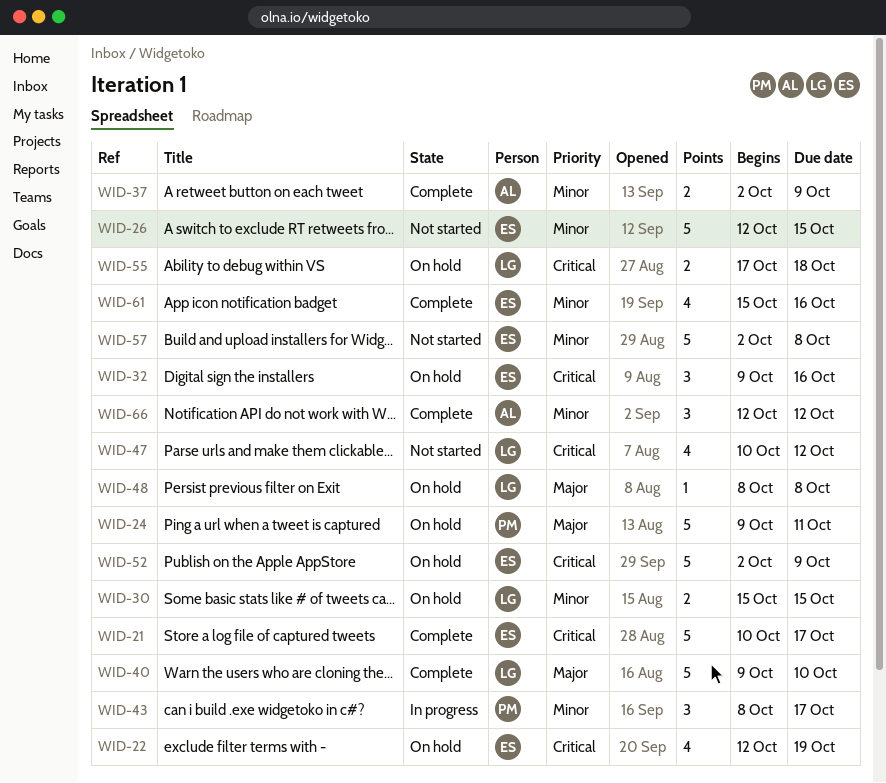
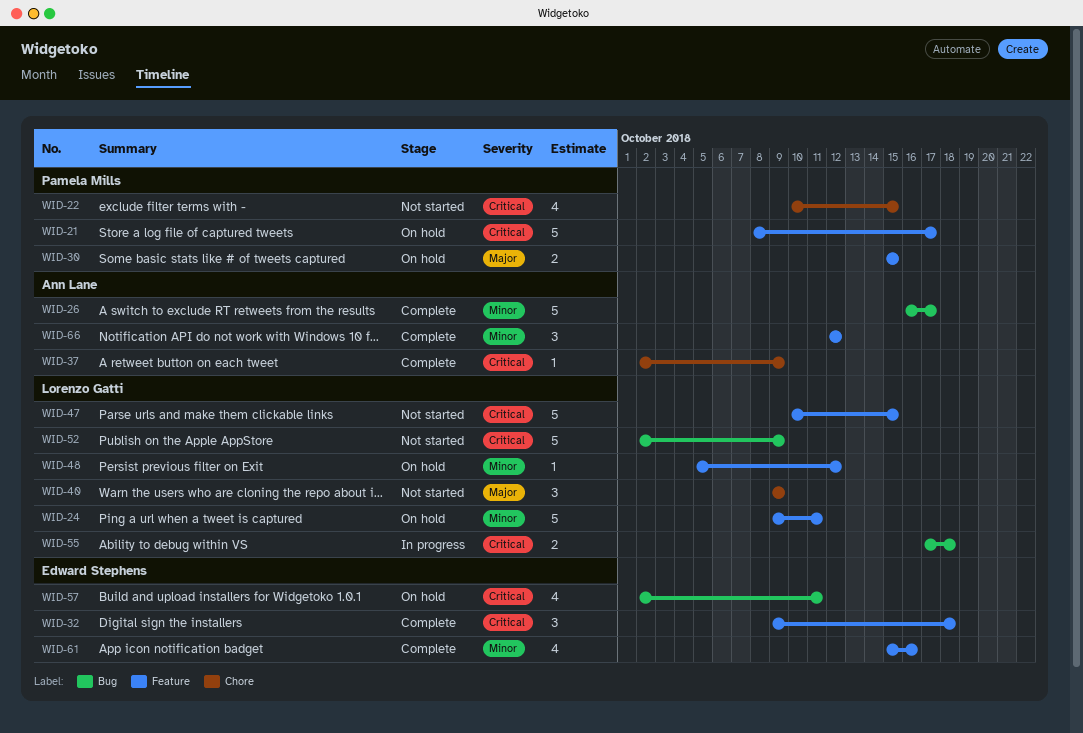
WID-21, status: Complete -> On hold
WID-21, owner: Edward Stephens -> Pamela Mills
WID-21, start: Oct 10 -> Oct 8
WID-22, status: On hold -> Not started
WID-22, owner: Edward Stephens -> Pamela Mills
WID-22, start: Oct 12 -> Oct 10
WID-22, due: Oct 19 -> Oct 15
WID-24, owner: Pamela Mills -> Lorenzo Gatti
WID-24, priority: Major -> Minor
WID-26, status: Not started -> Complete
WID-26, owner: Edward Stephens -> Ann Lane
WID-26, start: Oct 12 -> Oct 16
WID-26, due: Oct 15 -> Oct 17
WID-30, owner: Lorenzo Gatti -> Pamela Mills
WID-30, priority: Minor -> Major
WID-32, status: On hold -> Complete
WID-32, due: Oct 16 -> Oct 18
WID-37, priority: Minor -> Critical
WID-37, estimate: 2 -> 1
WID-40, status: Complete -> Not started
WID-40, estimate: 5 -> 3
WID-40, due: Oct 10 -> Oct 9
WID-43: present -> none
WID-47, estimate: 4 -> 5
WID-47, due: Oct 12 -> Oct 15
WID-48, priority: Major -> Minor
WID-48, start: Oct 8 -> Oct 5
WID-48, due: Oct 8 -> Oct 12
WID-52, status: On hold -> Not started
WID-52, owner: Edward Stephens -> Lorenzo Gatti
WID-55, status: On hold -> In progress
WID-57, status: Not started -> On hold
WID-57, priority: Minor -> Critical
WID-57, estimate: 5 -> 4
WID-57, due: Oct 8 -> Oct 11

